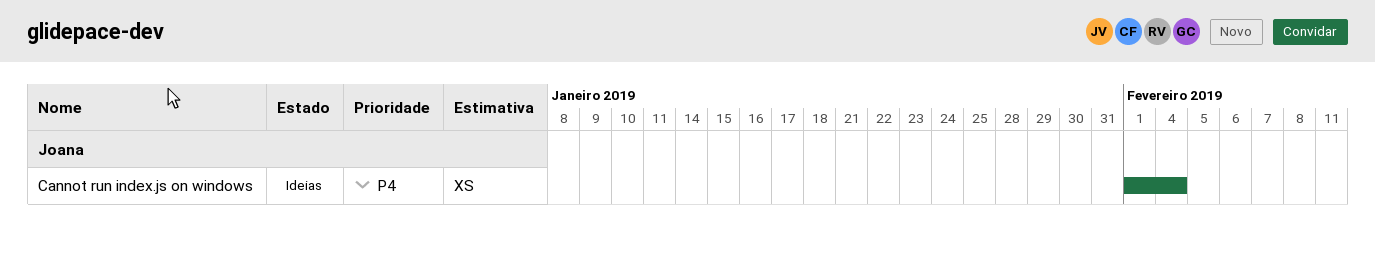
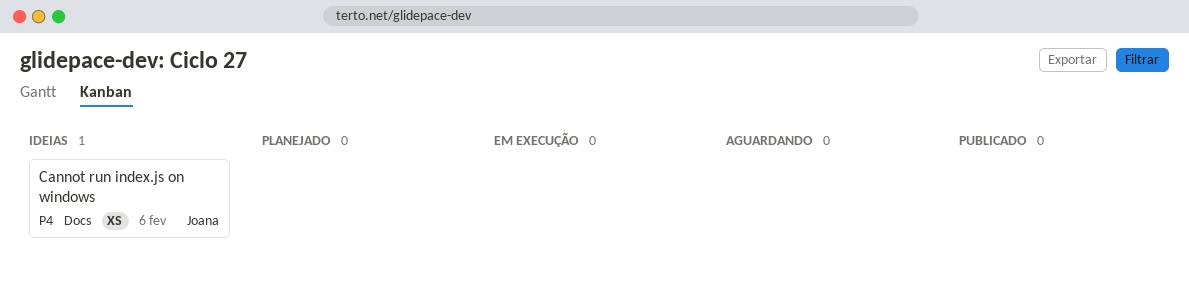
Cannot run index.js on windows, due: Feb 4 -> Feb 6

